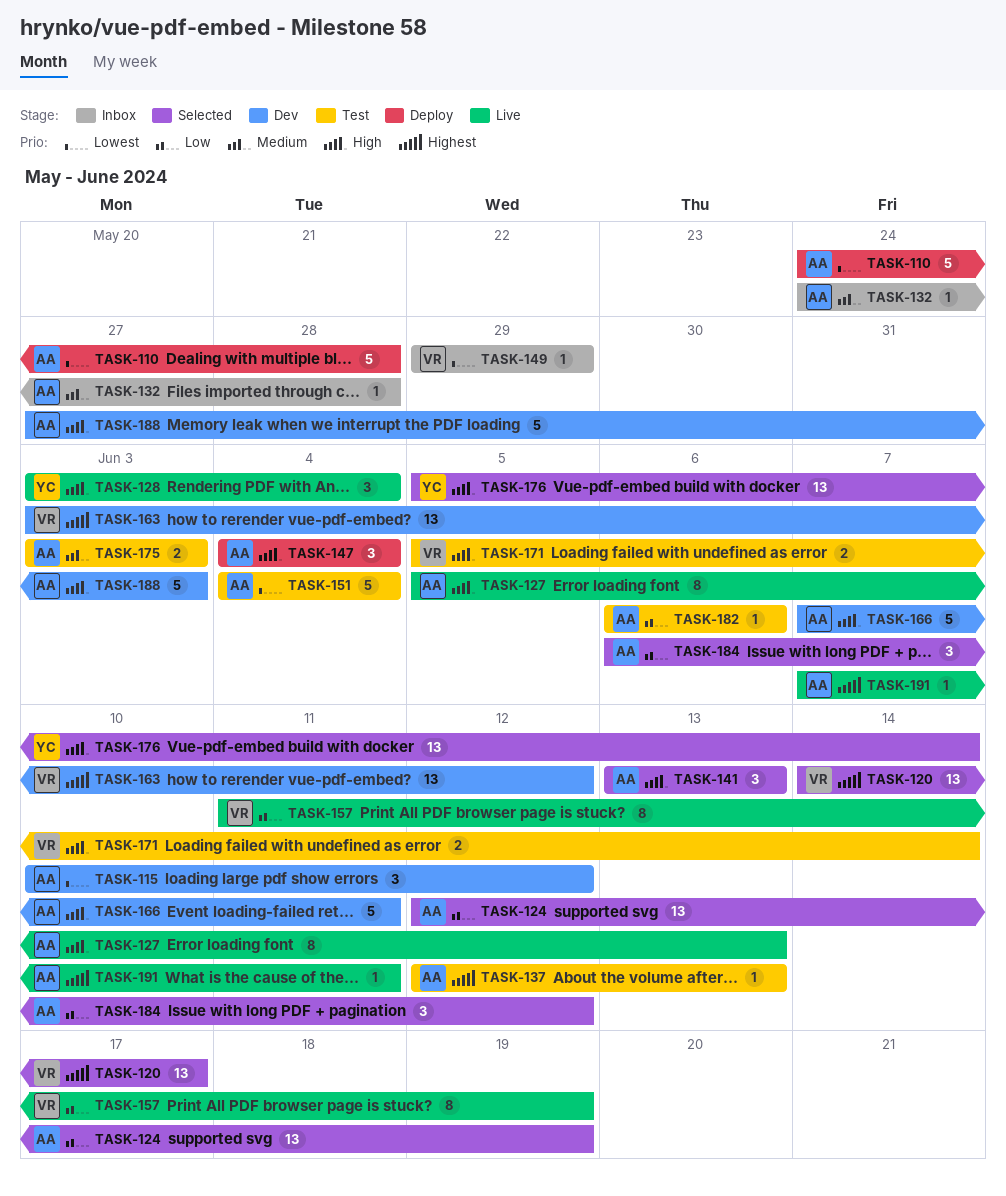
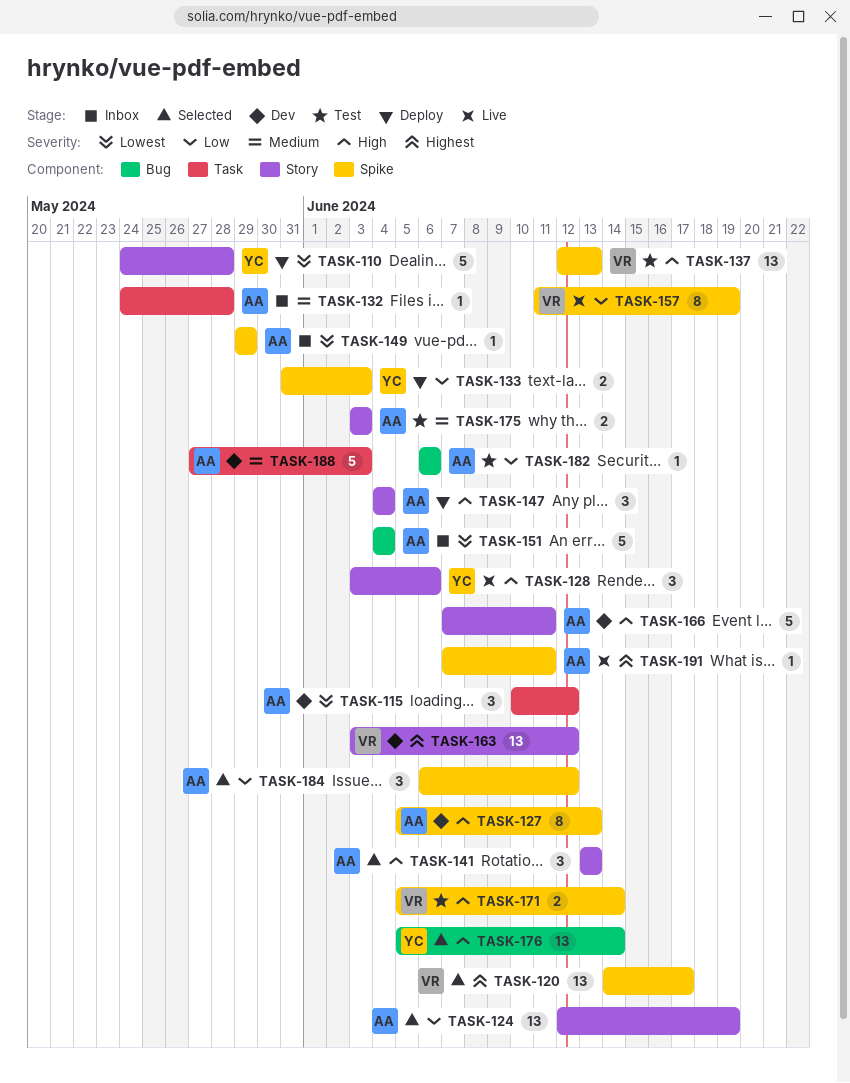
TASK-110, owner: AA -> YC
TASK-127, status: Live -> Dev
TASK-128, due: Jun 4 -> Jun 6
TASK-133: none -> present
TASK-137, owner: AA -> VR
TASK-137, priority: Highest -> High
TASK-137, estimate: 1 -> 13
TASK-149, owner: VR -> AA
TASK-151, status: Test -> Inbox
TASK-188, priority: High -> Medium

